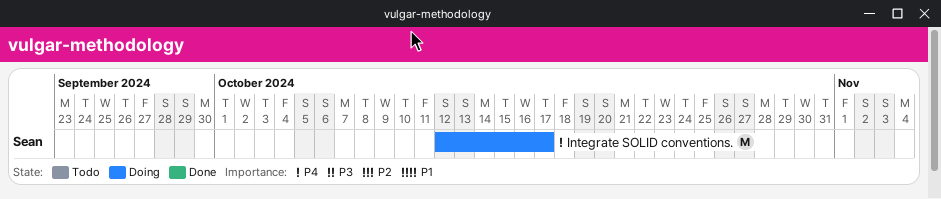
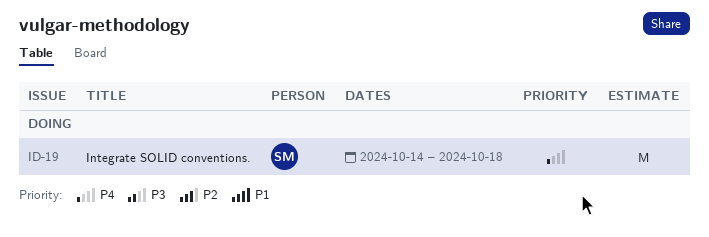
Integrate SOLID conventions., start: Oct 12 -> Oct 14
Integrate SOLID conventions., due: Oct 17 -> Oct 18

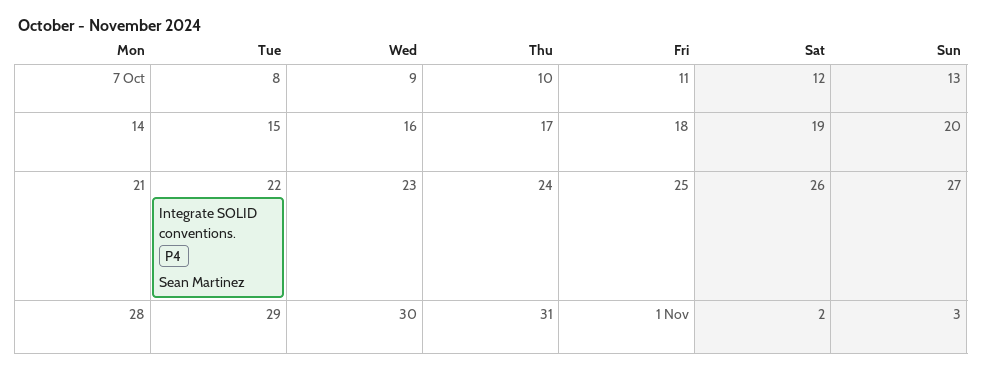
Integrate SOLID conventions., due: Oct 18 -> Oct 22

